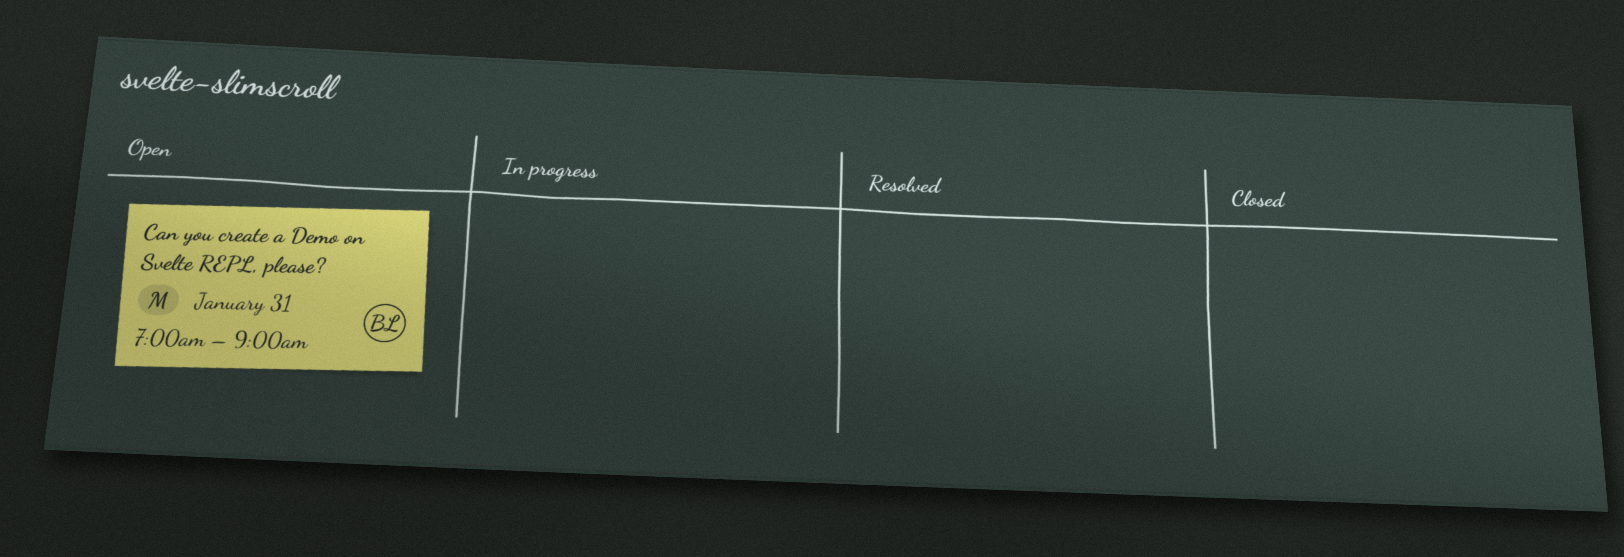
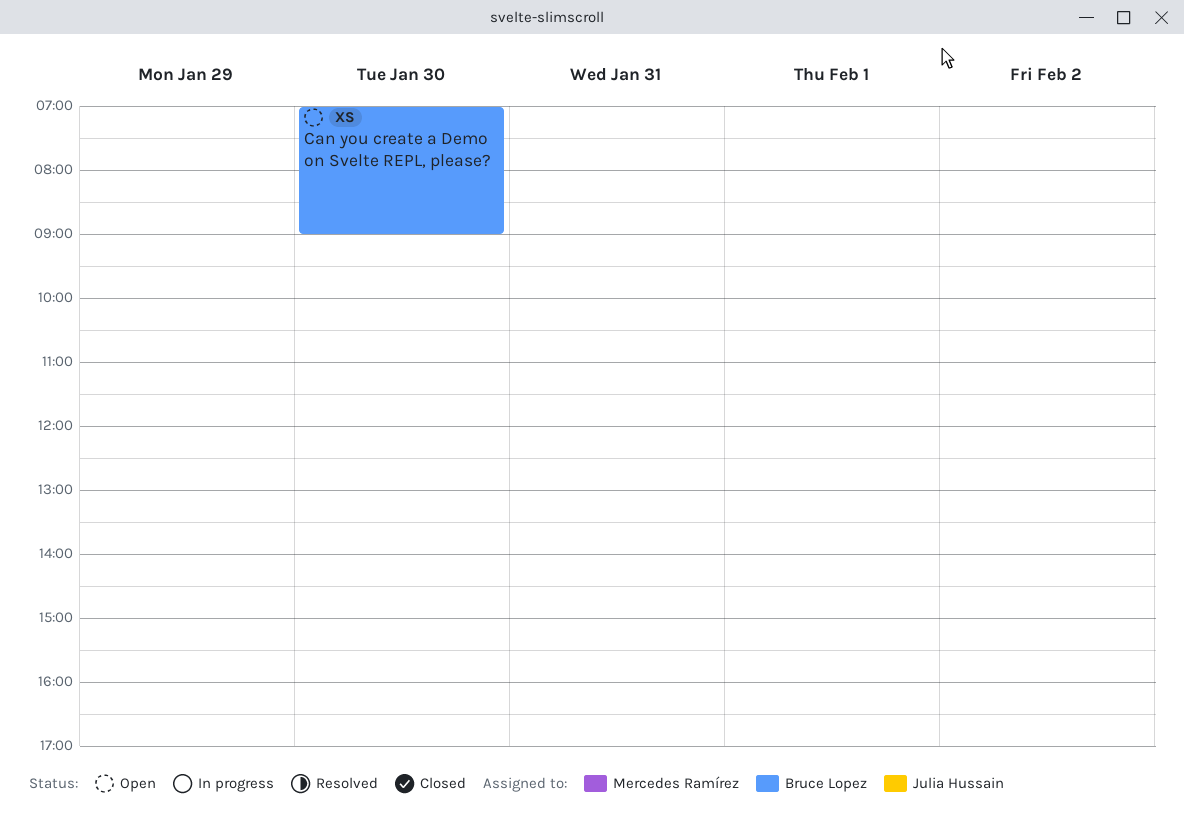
Can you create a Demo on Svelte REPL, please?, estimate: M -> XS
Can you create a Demo on Svelte REPL, please?, day: Jan 31 -> Jan 30

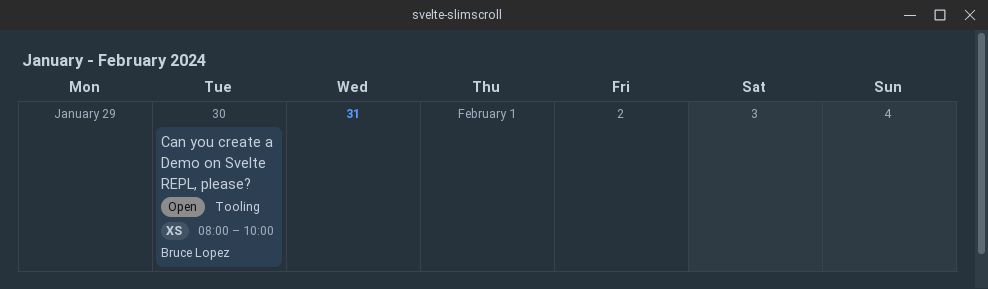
Can you create a Demo on Svelte REPL, please?, begins: 07:00 -> 08:00
Can you create a Demo on Svelte REPL, please?, ends: 09:00 -> 10:00

